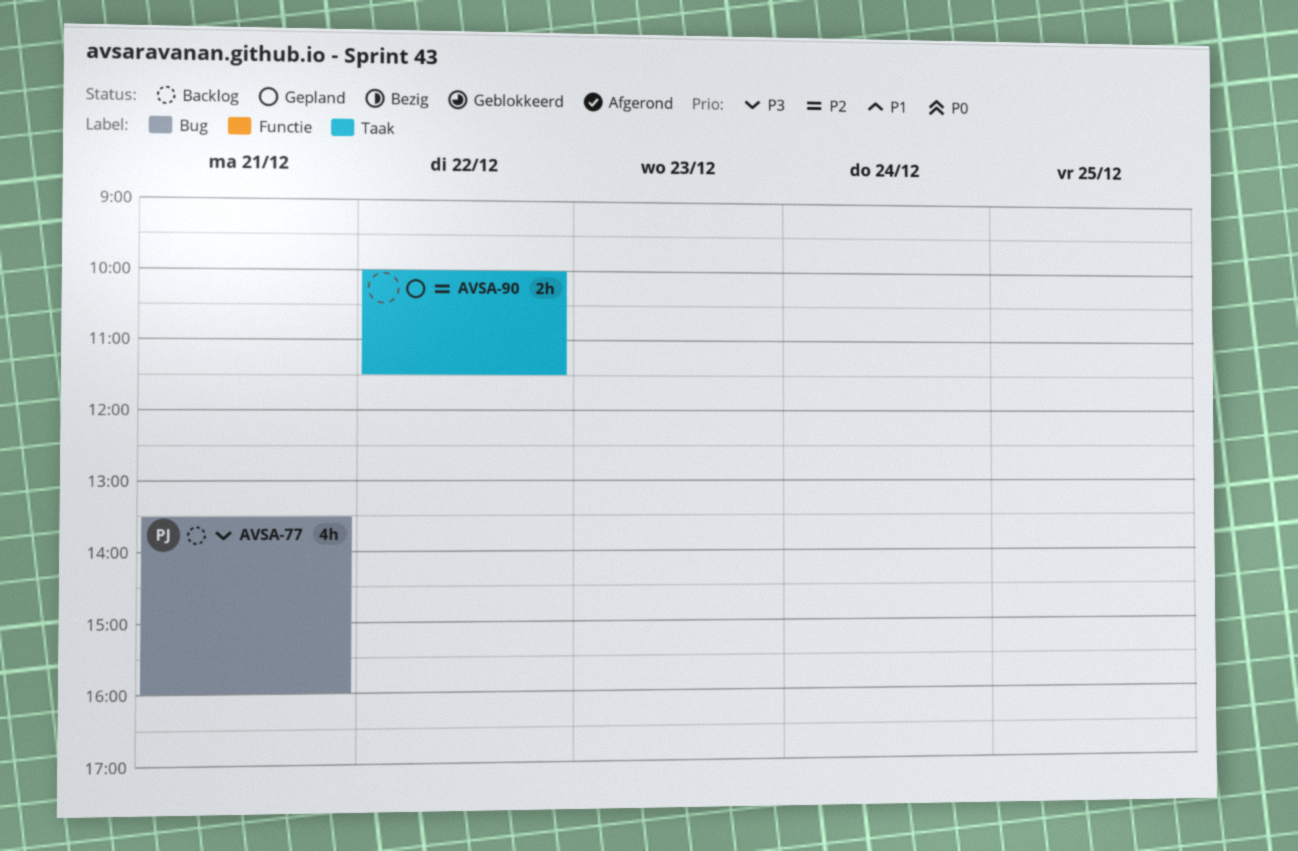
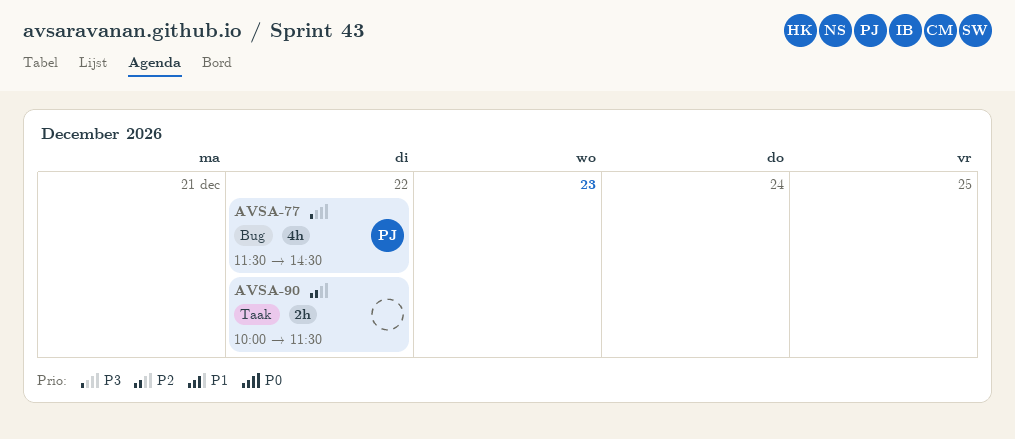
AVSA-77, day: Dec 21 -> Dec 22
AVSA-77, begins: 13:30 -> 11:30
AVSA-77, ends: 16:00 -> 14:30

